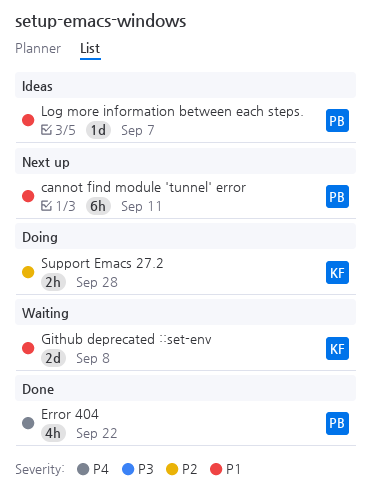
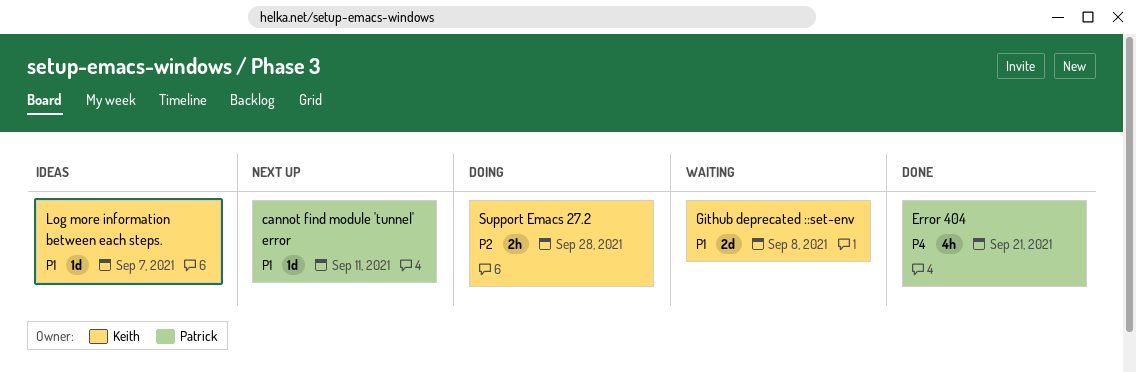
cannot find module 'tunnel' error, estimate: 6h -> 1d
Error 404, due: Sep 22 -> Sep 21
Log more information between each steps., owner: Patrick -> Keith

